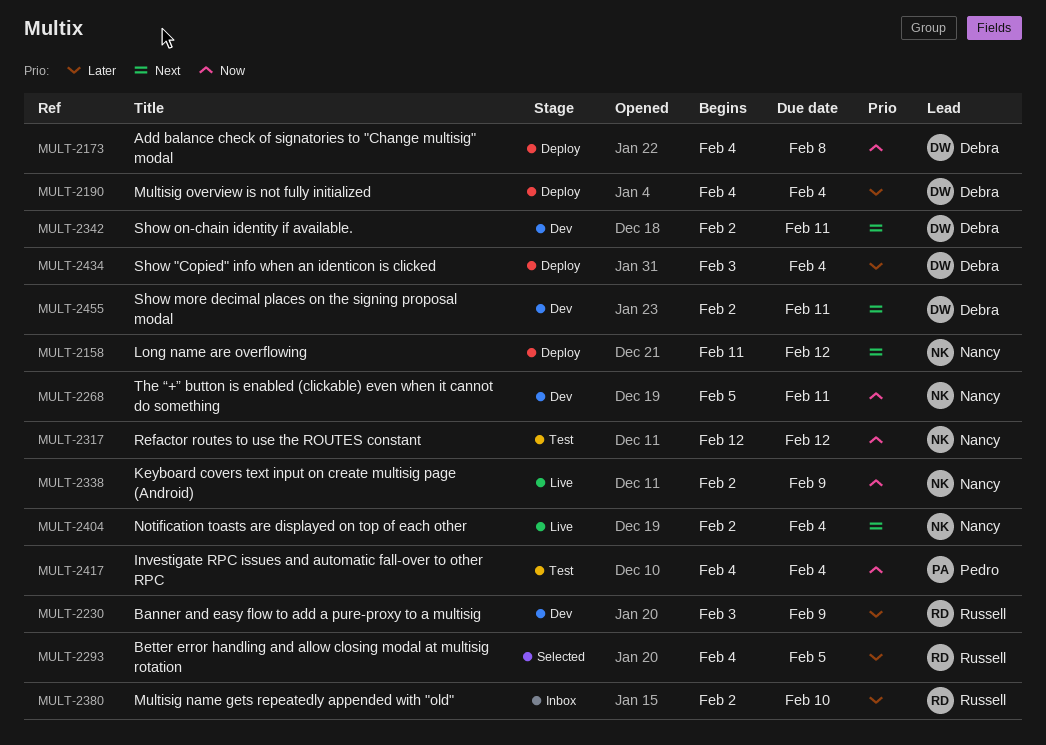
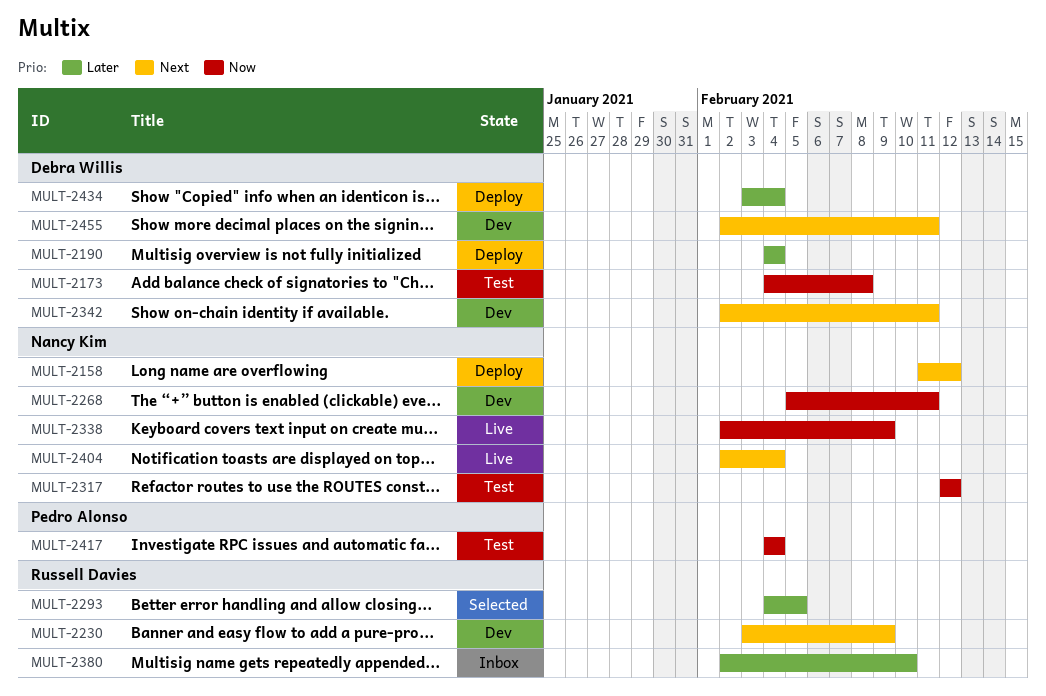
MULT-2173, status: Deploy -> Test
MULT-2230, priority: Later -> Next

